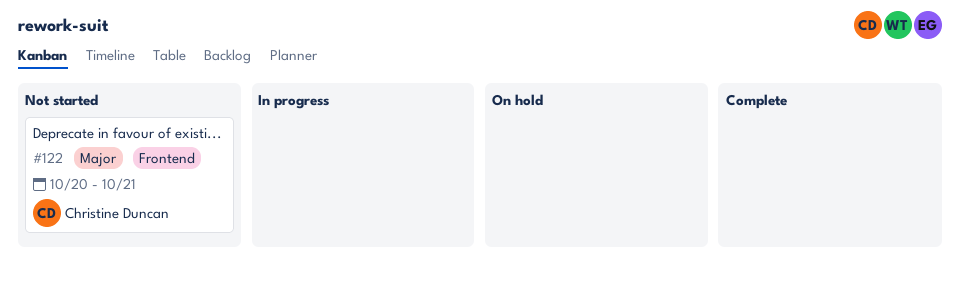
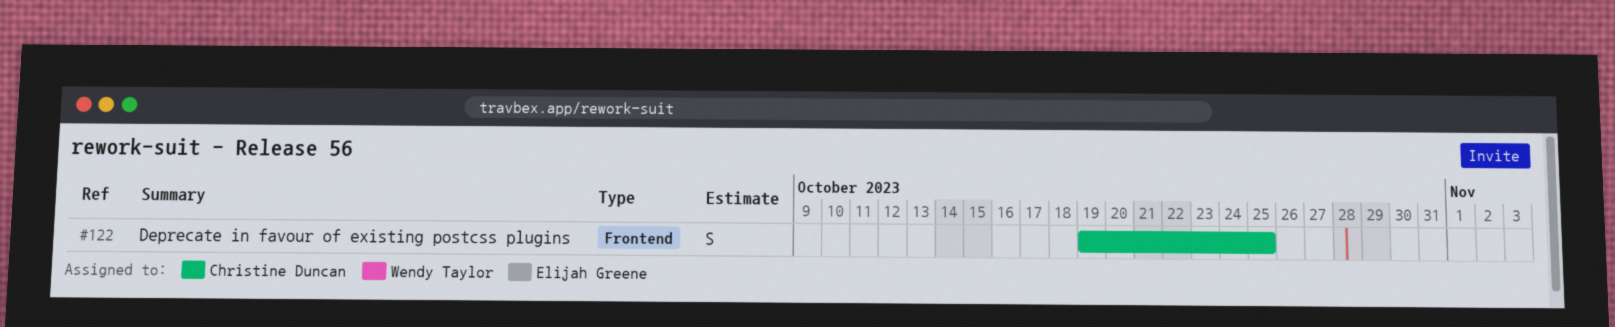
#122, start: Oct 20 -> Oct 19
#122, due: Oct 21 -> Oct 25

